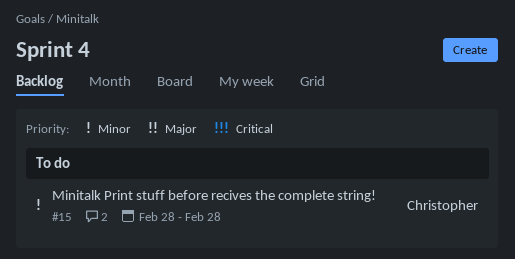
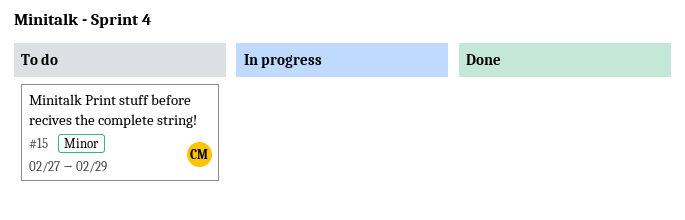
#15, start: Feb 28 -> Feb 27
#15, due: Feb 28 -> Feb 29

